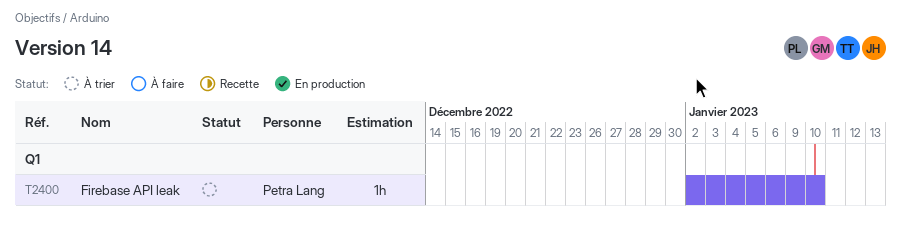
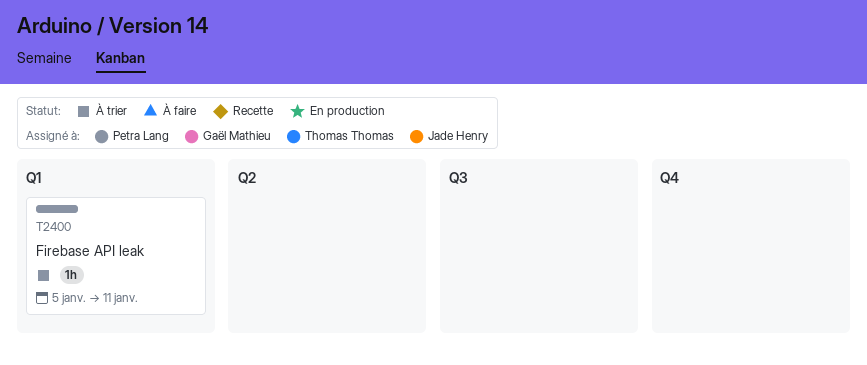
T2400, start: Jan 2 -> Jan 5
T2400, due: Jan 10 -> Jan 11

